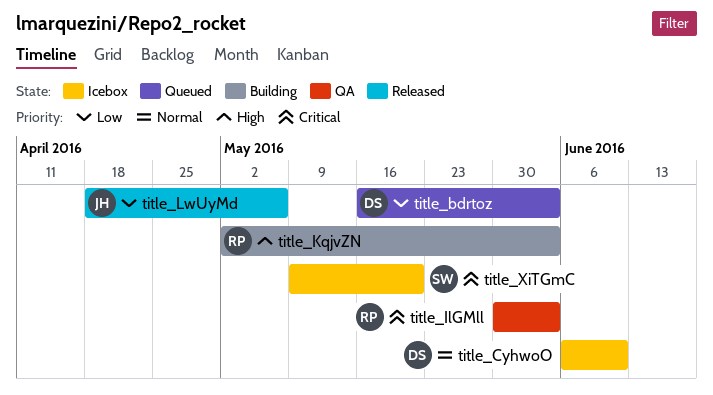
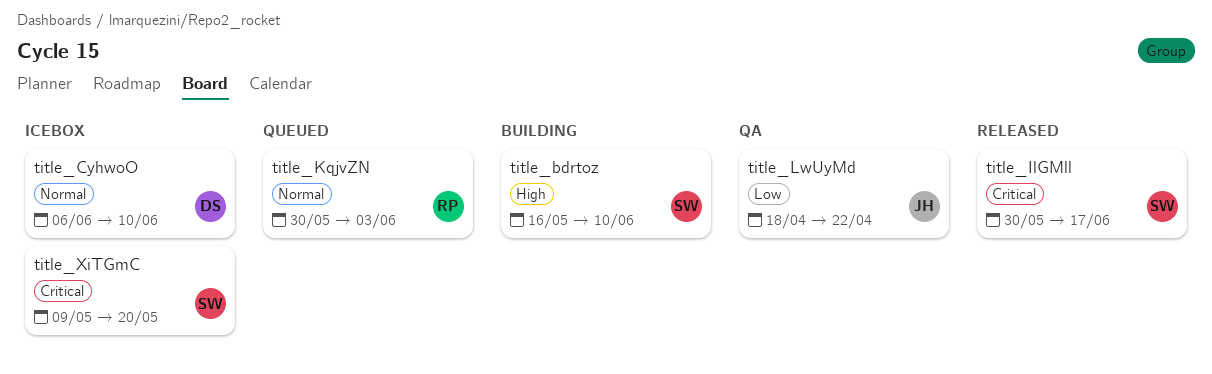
title_bdrtoz, status: Queued -> Building
title_bdrtoz, owner: DS -> SW
title_bdrtoz, priority: Low -> High
title_bdrtoz, due: Jun 3 -> Jun 10
title_IlGMll, status: QA -> Released
title_IlGMll, owner: RP -> SW
title_IlGMll, due: Jun 3 -> Jun 17
title_KqjvZN, status: Building -> Queued
title_KqjvZN, priority: High -> Normal
title_KqjvZN, start: May 2 -> May 30
title_LwUyMd, status: Released -> QA
title_LwUyMd, due: May 6 -> Apr 22

